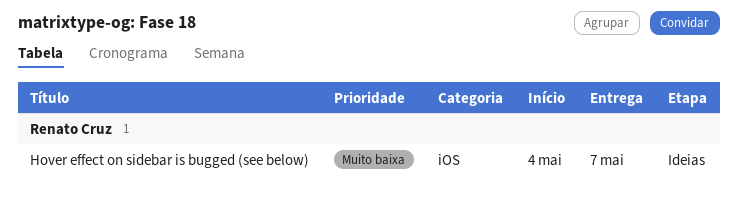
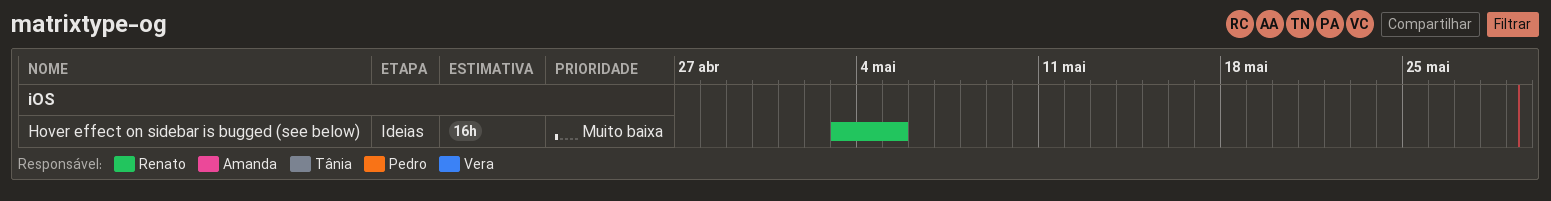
Hover effect on sidebar is bugged (see below), start: May 4 -> May 3
Hover effect on sidebar is bugged (see below), due: May 7 -> May 5

